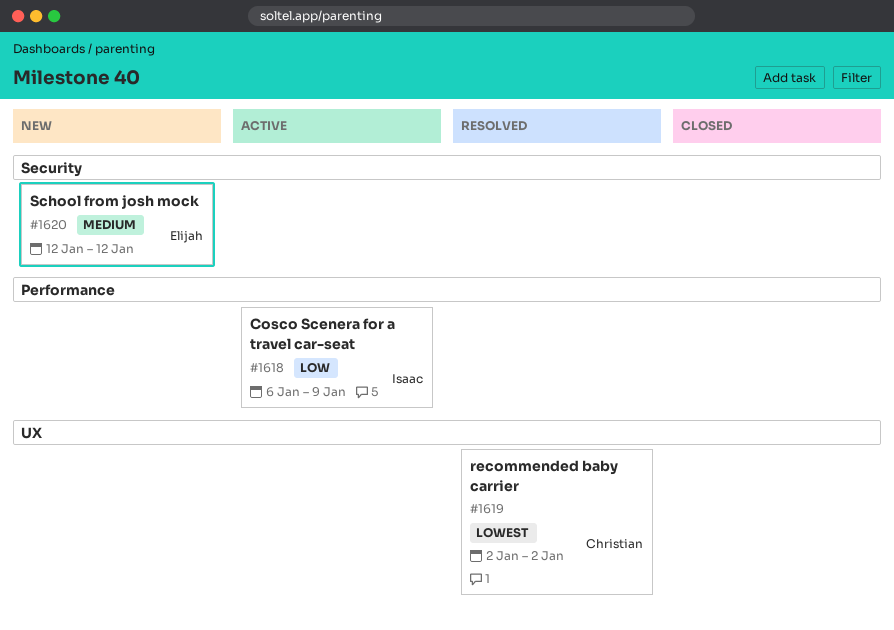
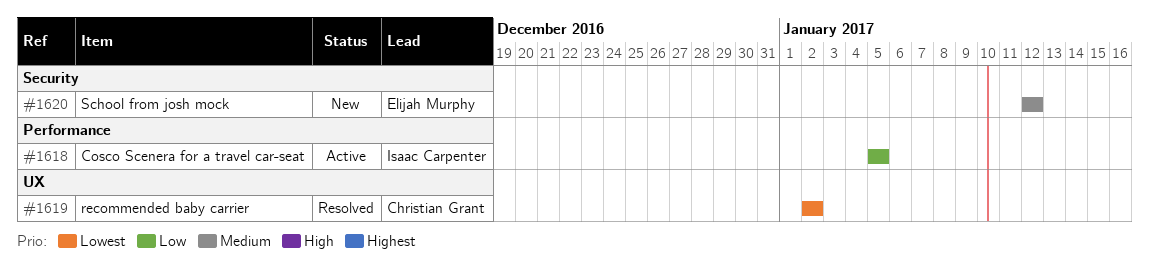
#1618, start: Jan 6 -> Jan 5
#1618, due: Jan 9 -> Jan 5

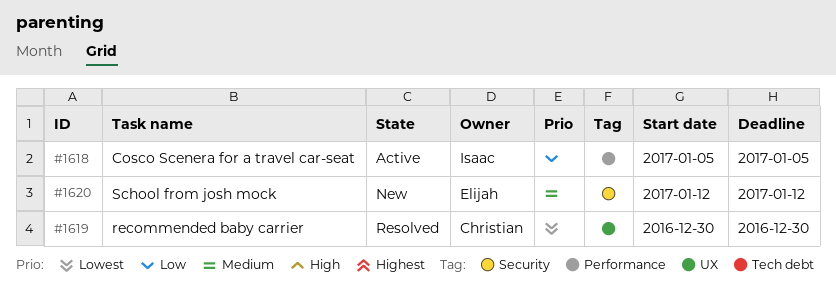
#1619, start: Jan 2 -> Dec 30
#1619, due: Jan 2 -> Dec 30

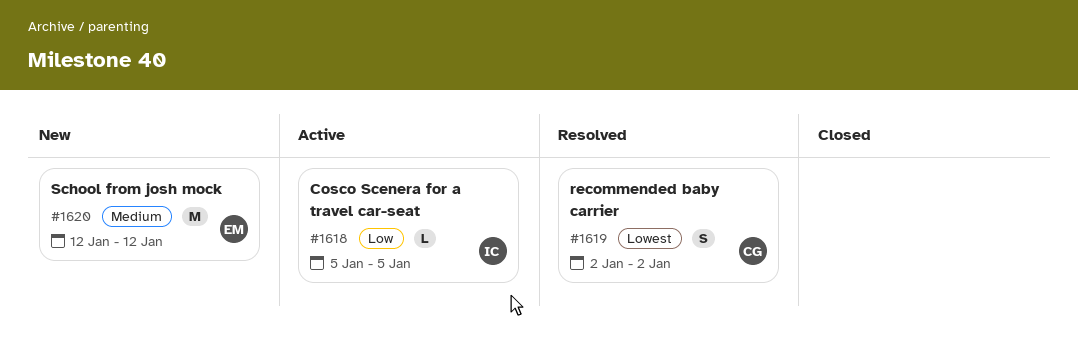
#1619, start: Dec 30 -> Jan 2
#1619, due: Dec 30 -> Jan 2

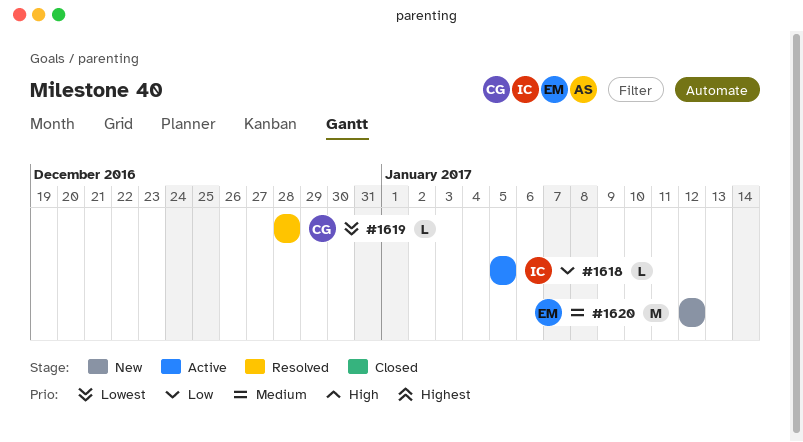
#1619, estimate: S -> L
#1619, start: Jan 2 -> Dec 28
#1619, due: Jan 2 -> Dec 28

